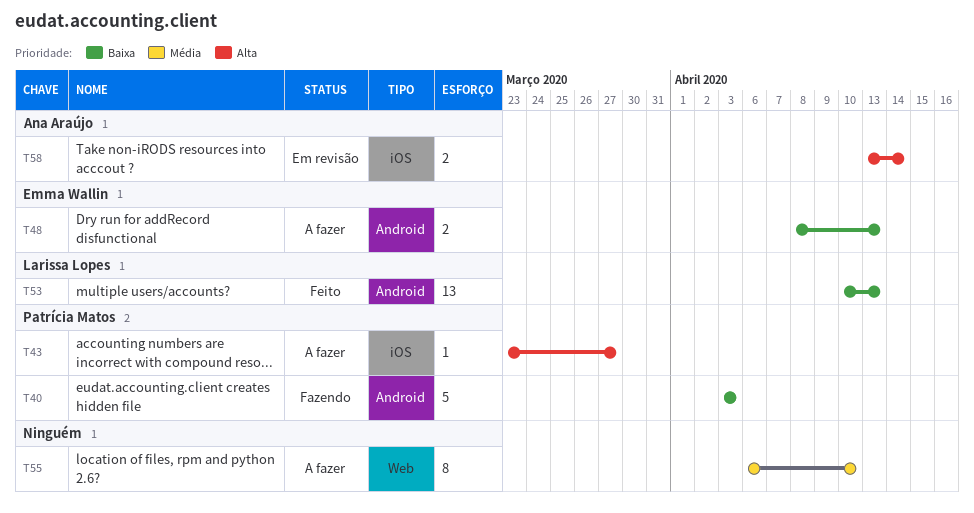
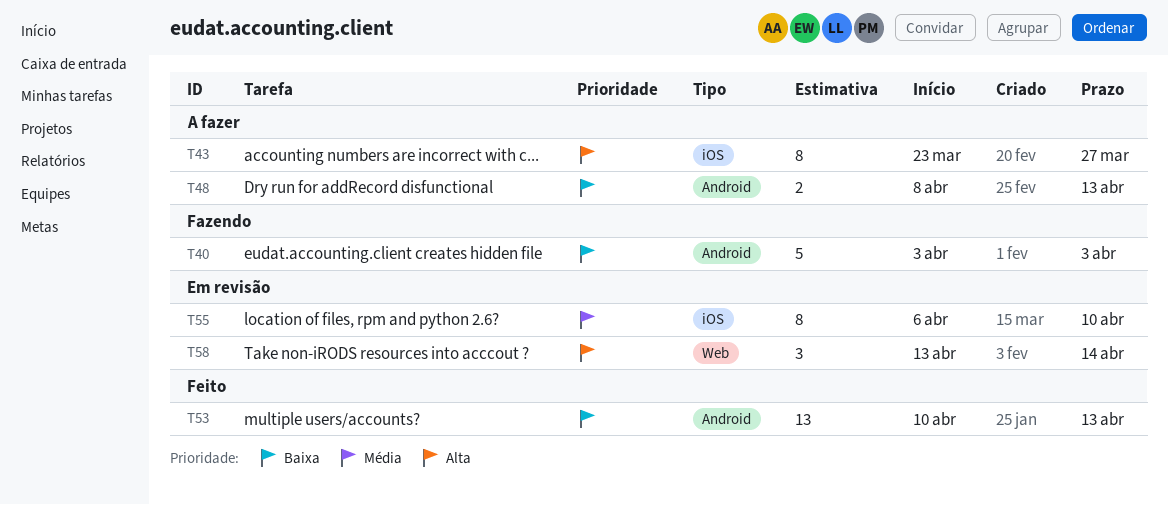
T43, estimate: 1 -> 8
T55, status: A fazer -> Em revisão
T55, label: Web -> iOS
T58, label: iOS -> Web
T58, estimate: 2 -> 3

